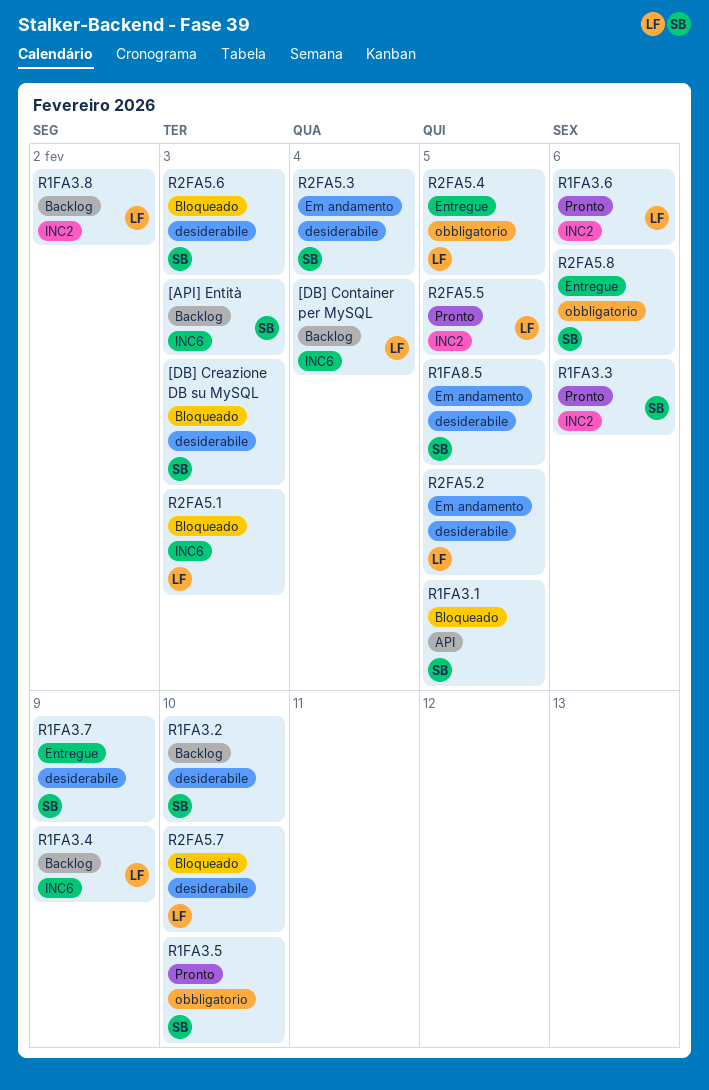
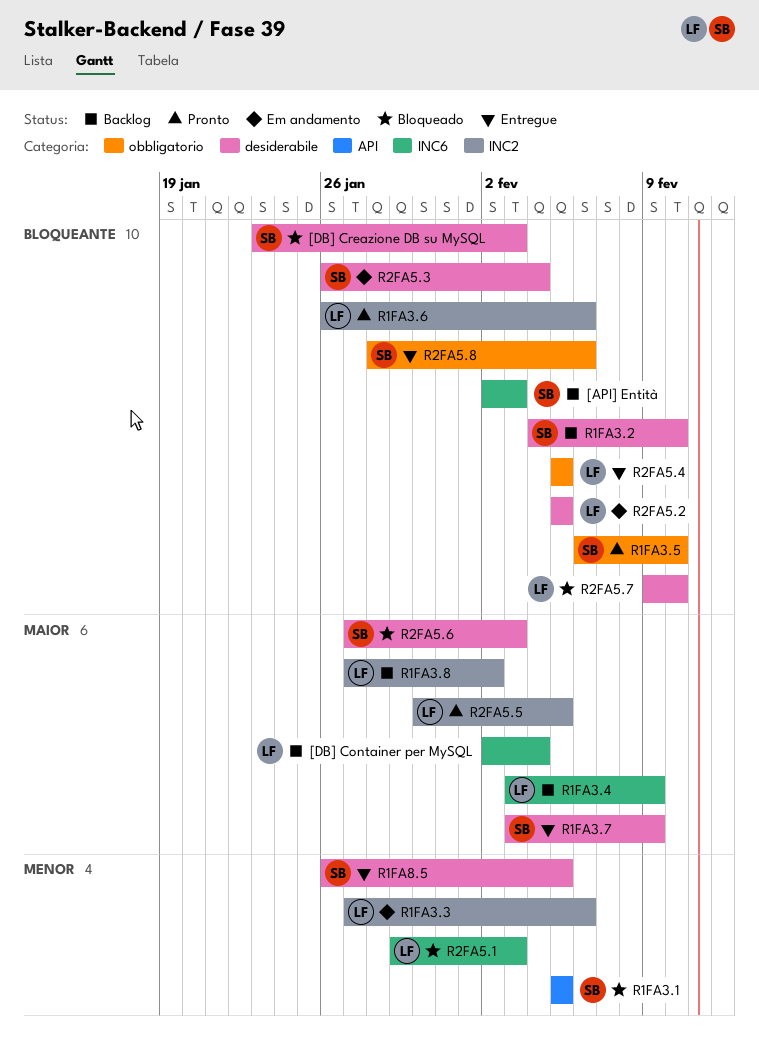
R1FA3.3, status: Pronto -> Em andamento
R1FA3.3, owner: SB -> LF
R1FA8.5, status: Em andamento -> Entregue

